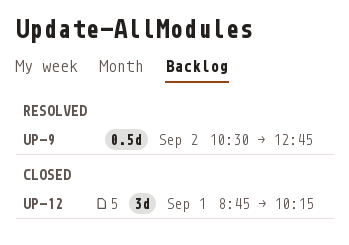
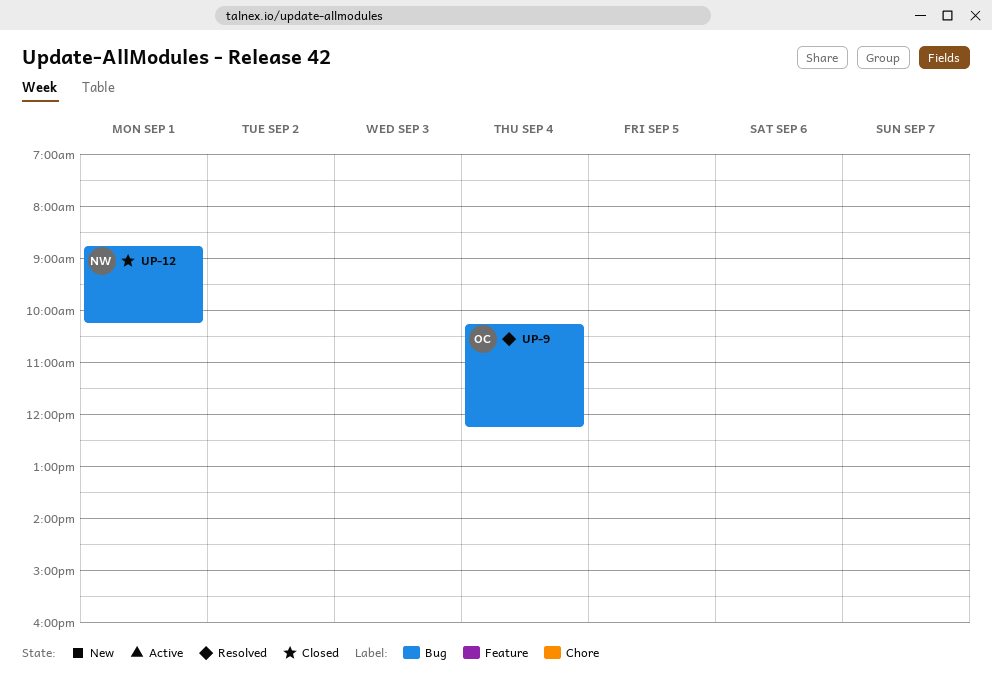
UP-9, day: Sep 2 -> Sep 4
UP-9, begins: 10:30 -> 10:15
UP-9, ends: 12:45 -> 12:15

